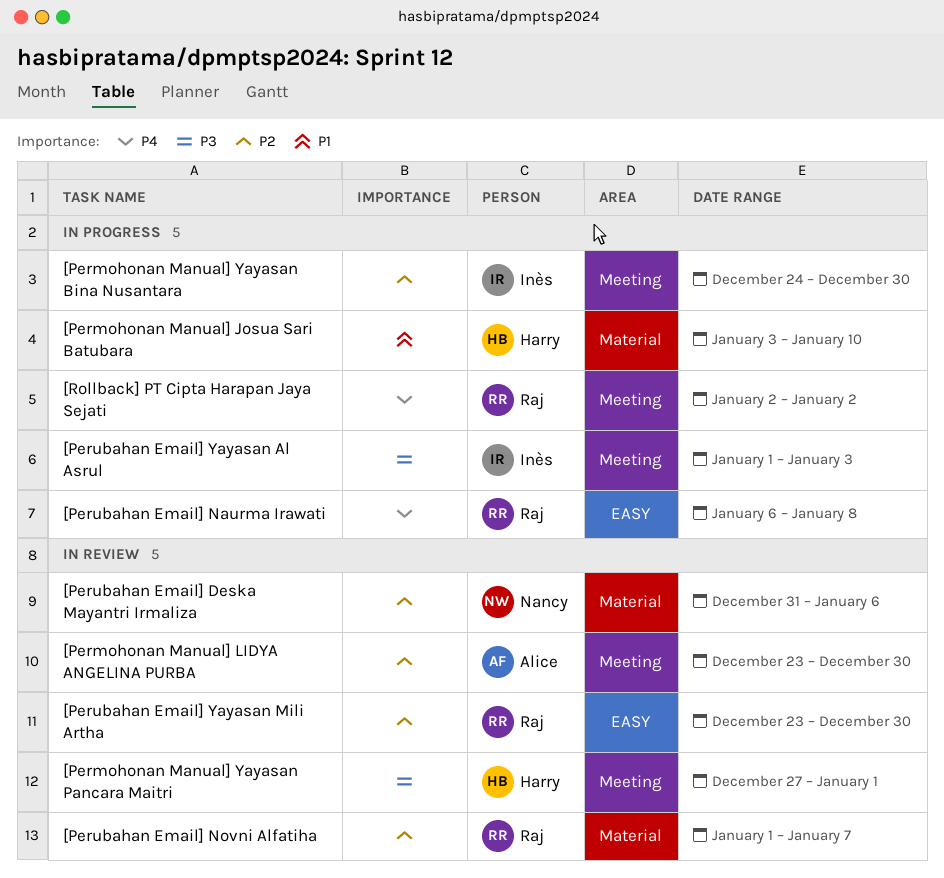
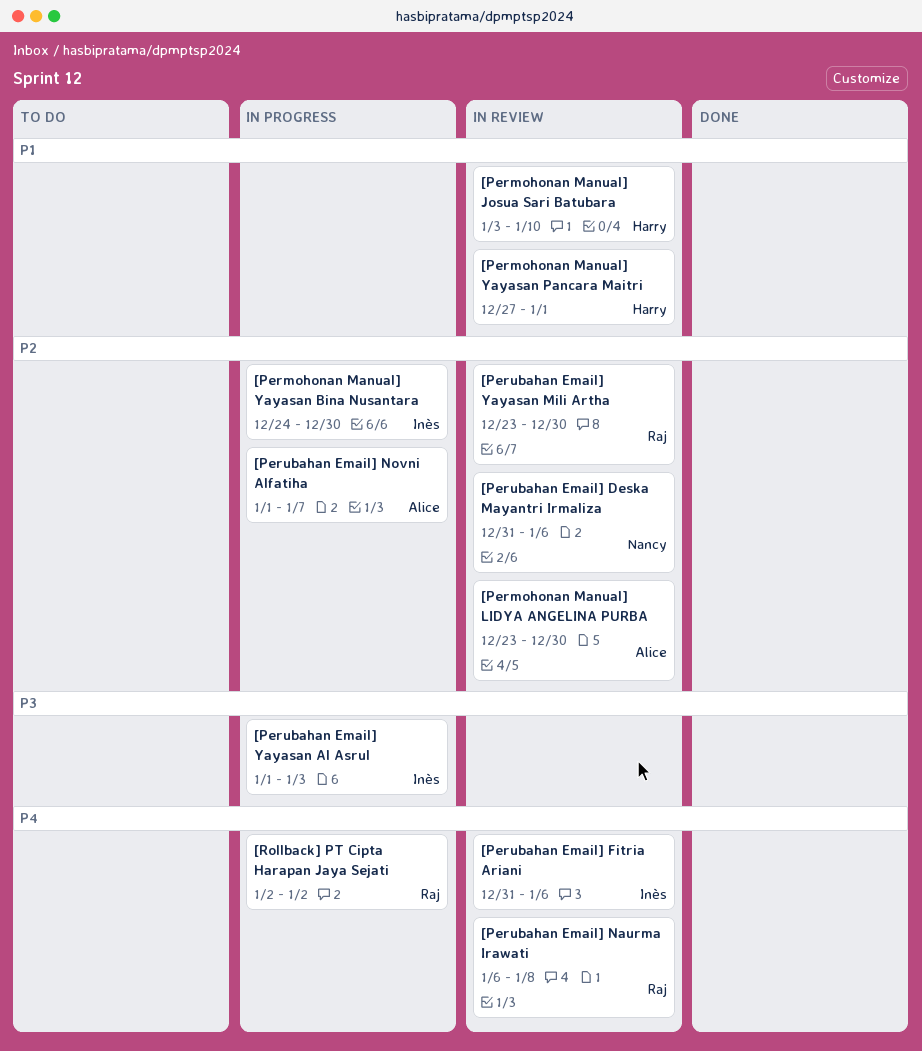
[Permohonan Manual] Josua Sari Batubara, status: In progress -> In review
[Permohonan Manual] Yayasan Pancara Maitri, priority: P3 -> P1
[Perubahan Email] Fitria Ariani: none -> present
[Perubahan Email] Naurma Irawati, status: In progress -> In review
[Perubahan Email] Novni Alfatiha, status: In review -> In progress
[Perubahan Email] Novni Alfatiha, owner: Raj -> Alice

